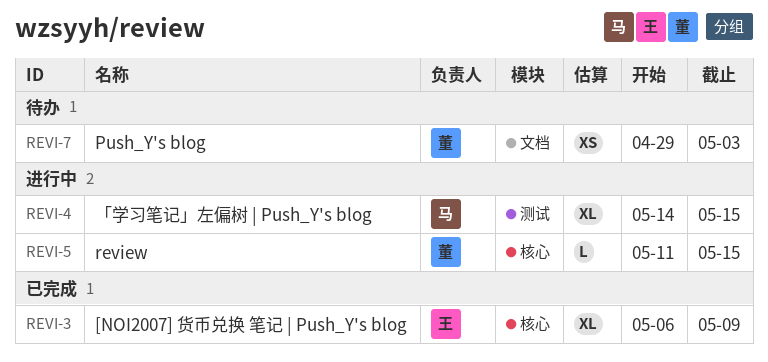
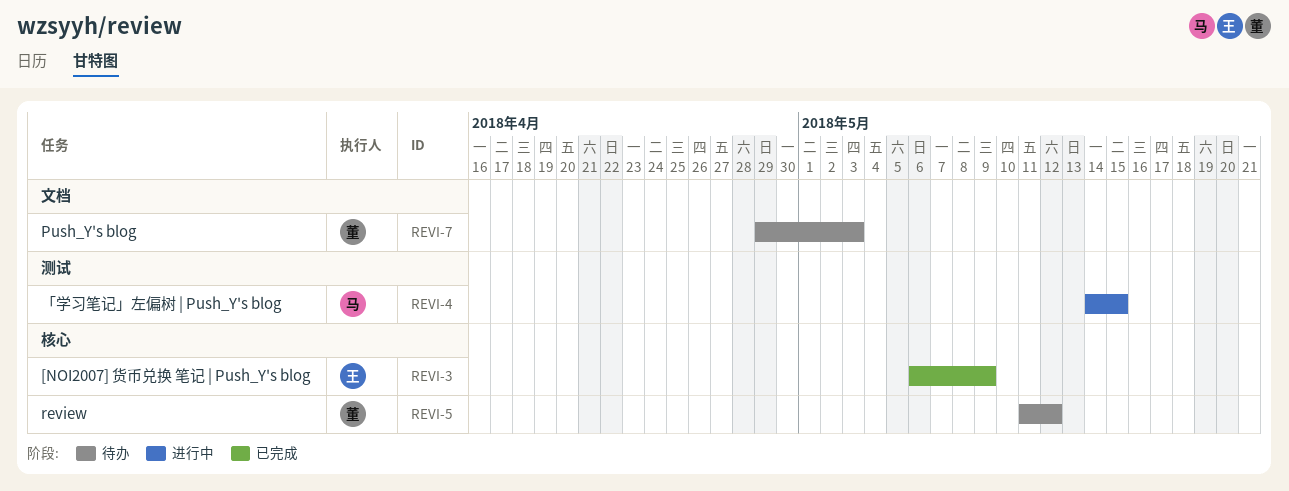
REVI-5, status: 进行中 -> 待办
REVI-5, due: May 15 -> May 12

